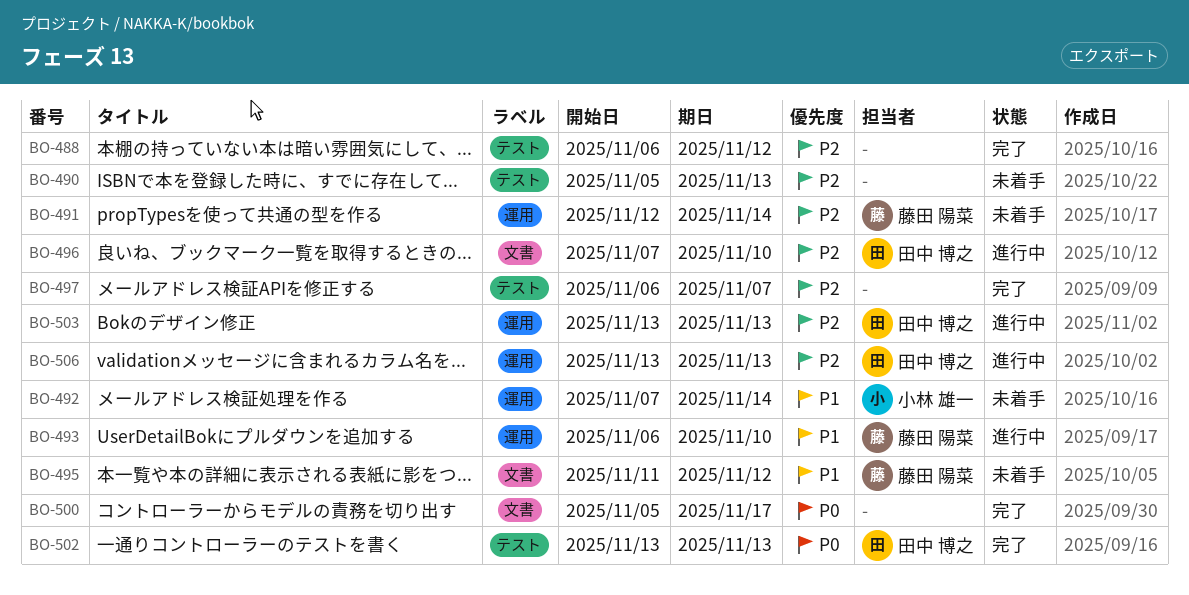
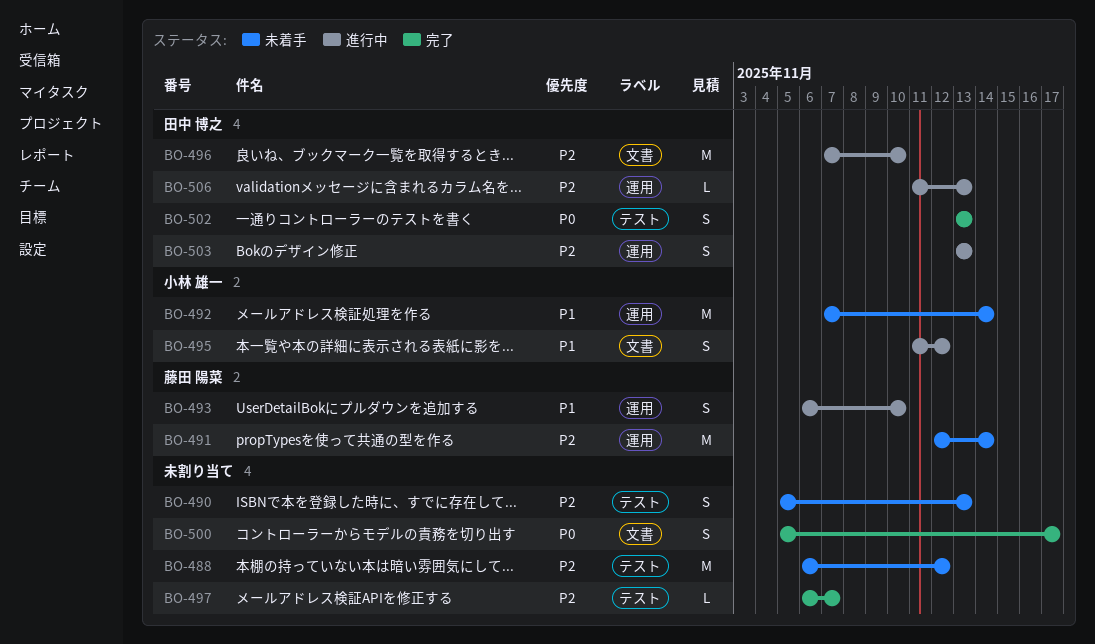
BO-488, status: 完了 -> 未着手
BO-495, status: 未着手 -> 進行中
BO-495, owner: 藤田 陽菜 -> 小林 雄一
BO-506, start: Nov 13 -> Nov 11

